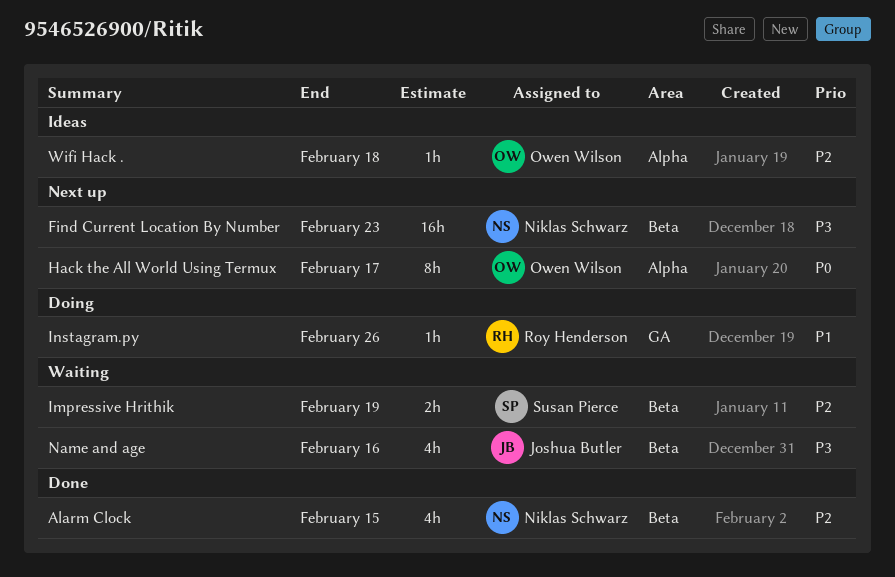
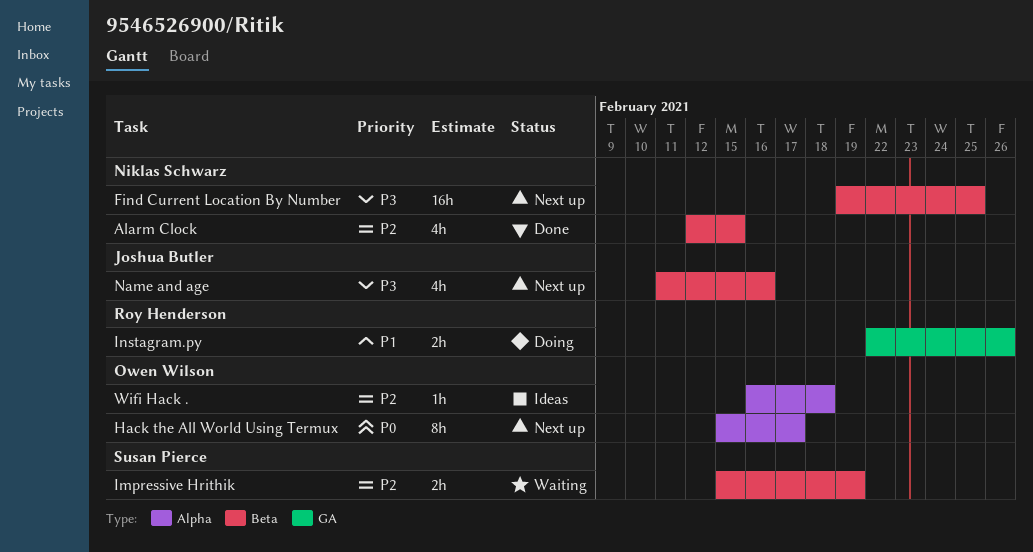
Find Current Location By Number, due: Feb 23 -> Feb 25
Instagram.py, estimate: 1h -> 2h
Name and age, status: Waiting -> Next up

